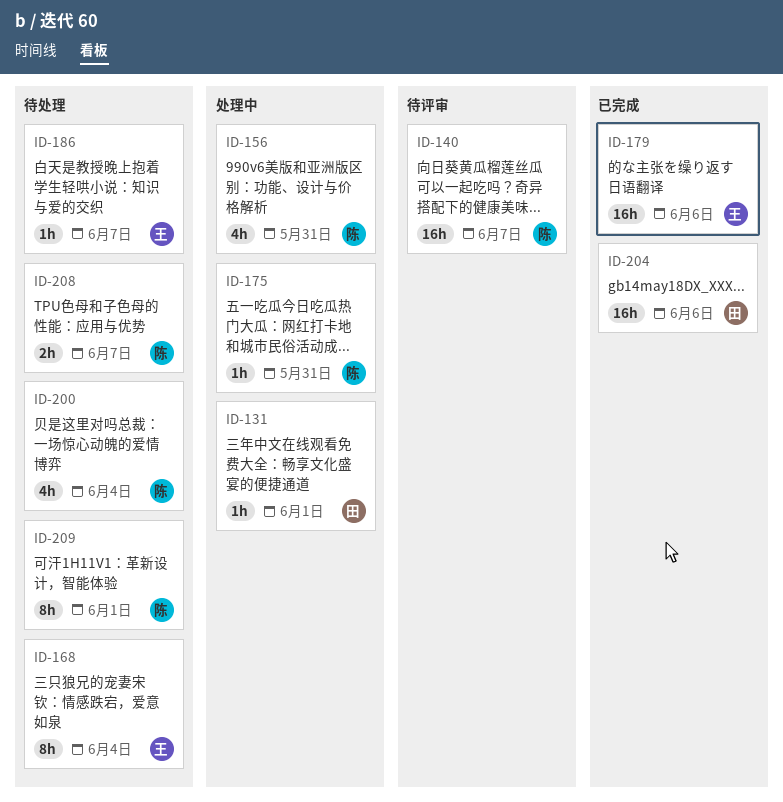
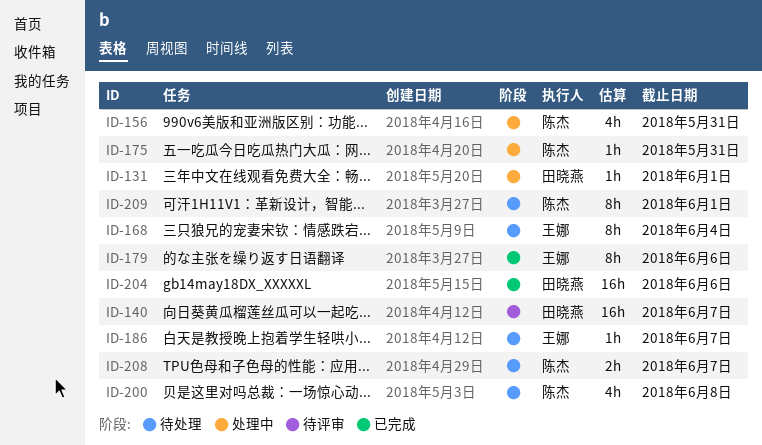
ID-140, owner: 陈杰 -> 田晓燕
ID-179, estimate: 16h -> 8h
ID-200, due: Jun 4 -> Jun 8

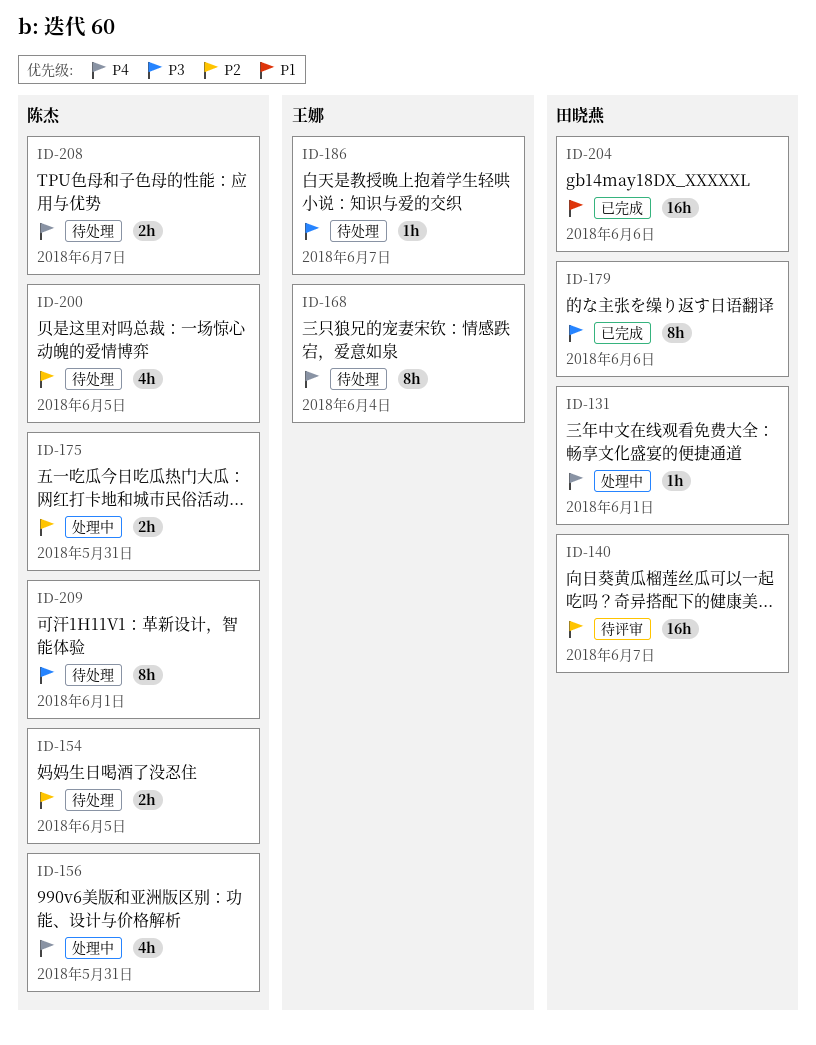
ID-154: none -> present
ID-175, estimate: 1h -> 2h
ID-179, owner: 王娜 -> 田晓燕
ID-200, due: Jun 8 -> Jun 5

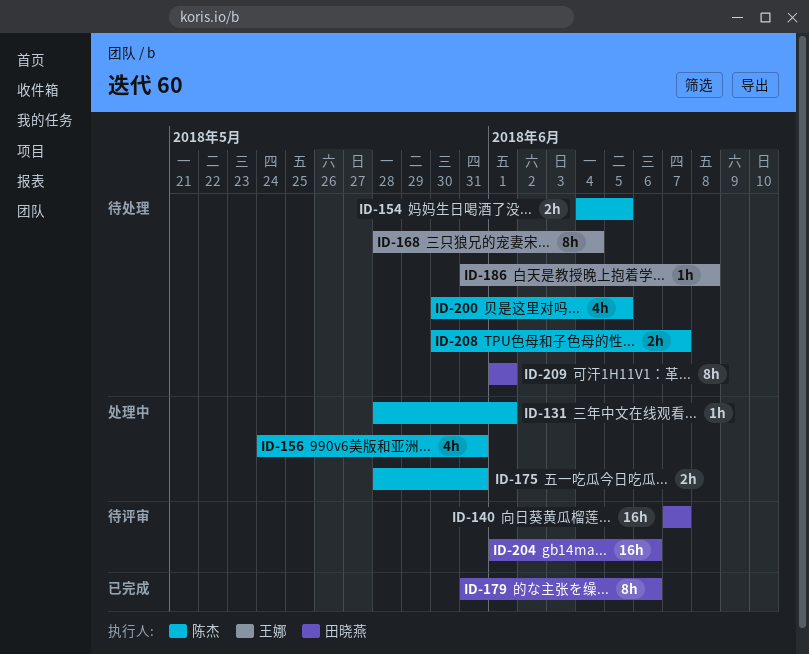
ID-131, owner: 田晓燕 -> 陈杰
ID-186, due: Jun 7 -> Jun 8
ID-204, status: 已完成 -> 待评审
ID-209, owner: 陈杰 -> 田晓燕

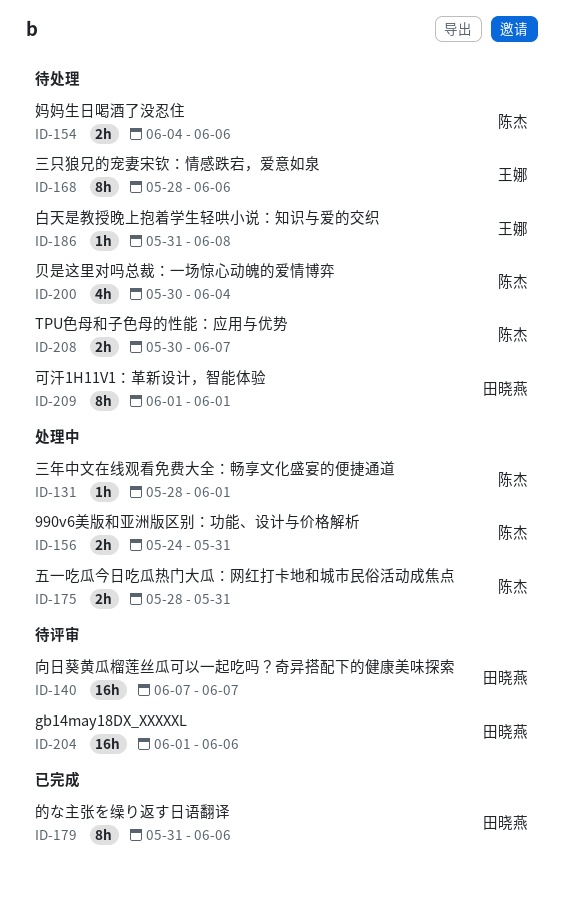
ID-154, due: Jun 5 -> Jun 6
ID-156, estimate: 4h -> 2h
ID-168, due: Jun 4 -> Jun 6
ID-200, due: Jun 5 -> Jun 4

